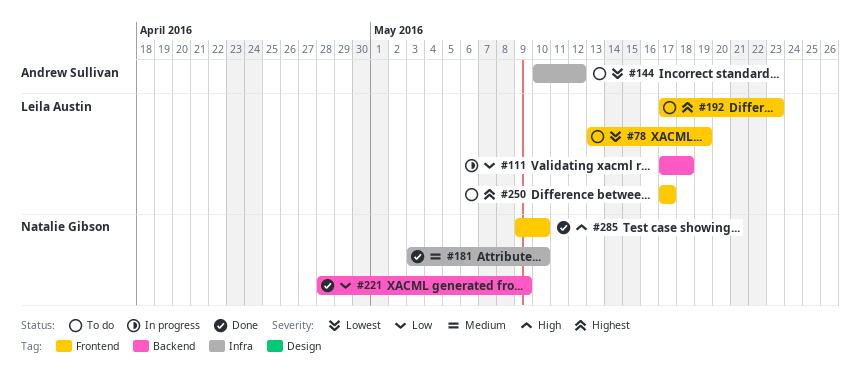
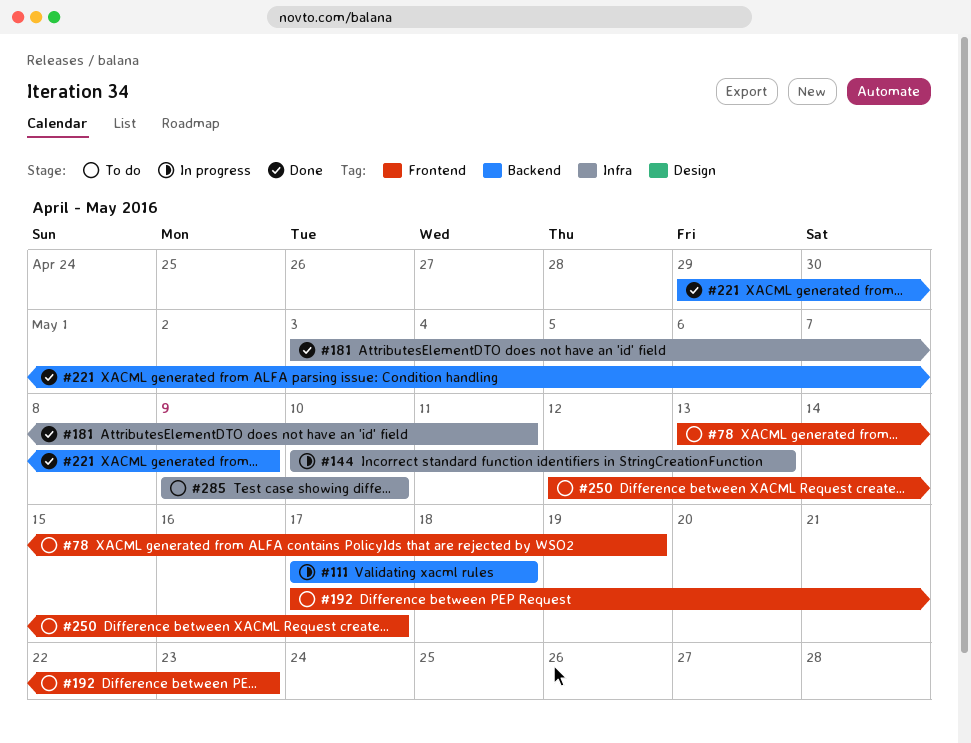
#144, status: To do -> In progress
#144, due: May 12 -> May 13
#181, due: May 10 -> May 11
#221, start: Apr 28 -> Apr 29
#250, start: May 17 -> May 12
#285, status: Done -> To do
#285, label: Frontend -> Infra

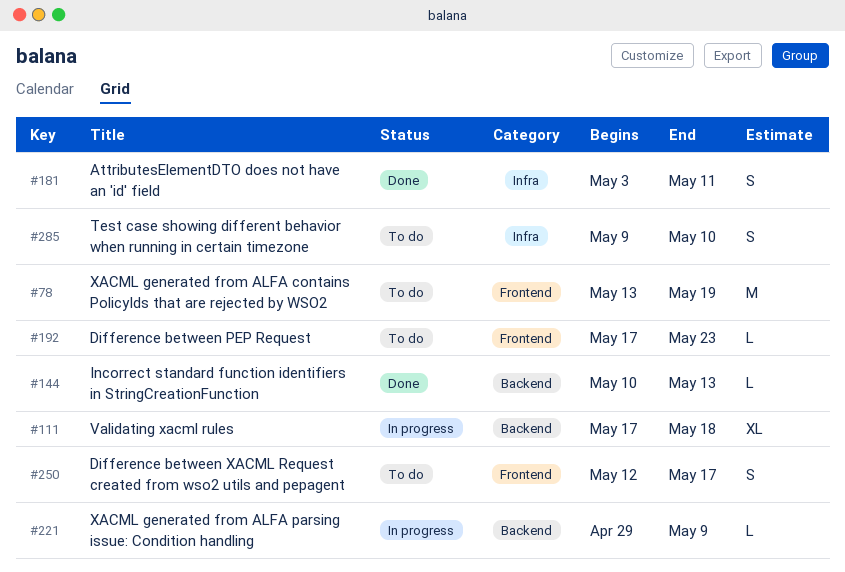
#144, status: In progress -> Done
#144, label: Infra -> Backend
#221, status: Done -> In progress

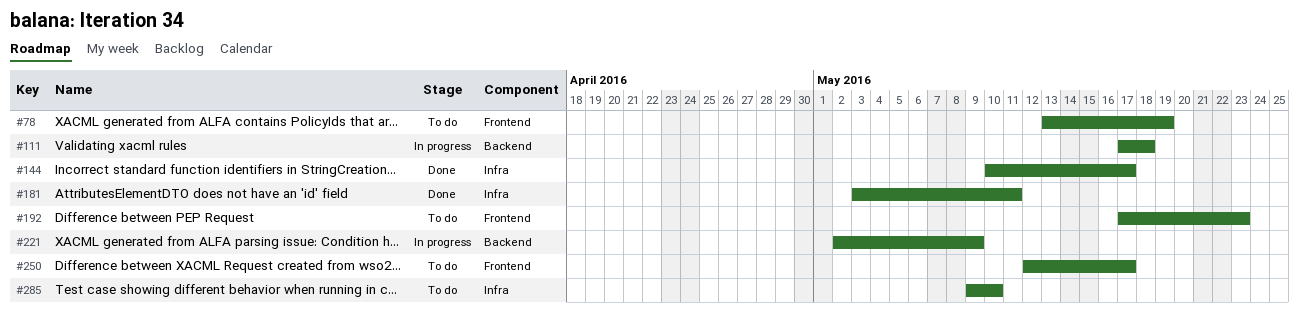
#144, label: Backend -> Infra
#144, due: May 13 -> May 17
#221, start: Apr 29 -> May 2

